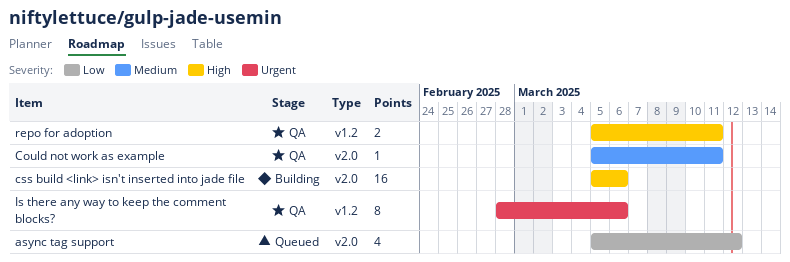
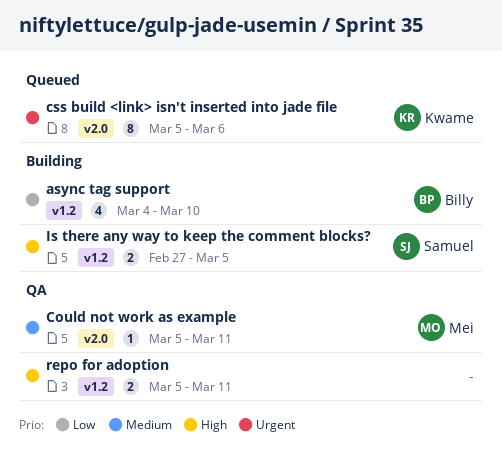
async tag support, status: Queued -> Building
async tag support, label: v2.0 -> v1.2
async tag support, start: Mar 5 -> Mar 4
async tag support, due: Mar 12 -> Mar 10
css build <link> isn't inserted into jade file, status: Building -> Queued
css build <link> isn't inserted into jade file, priority: High -> Urgent
css build <link> isn't inserted into jade file, estimate: 16 -> 8
Is there any way to keep the comment blocks?, status: QA -> Building
Is there any way to keep the comment blocks?, priority: Urgent -> High
Is there any way to keep the comment blocks?, estimate: 8 -> 2
Is there any way to keep the comment blocks?, start: Feb 28 -> Feb 27
Is there any way to keep the comment blocks?, due: Mar 6 -> Mar 5

